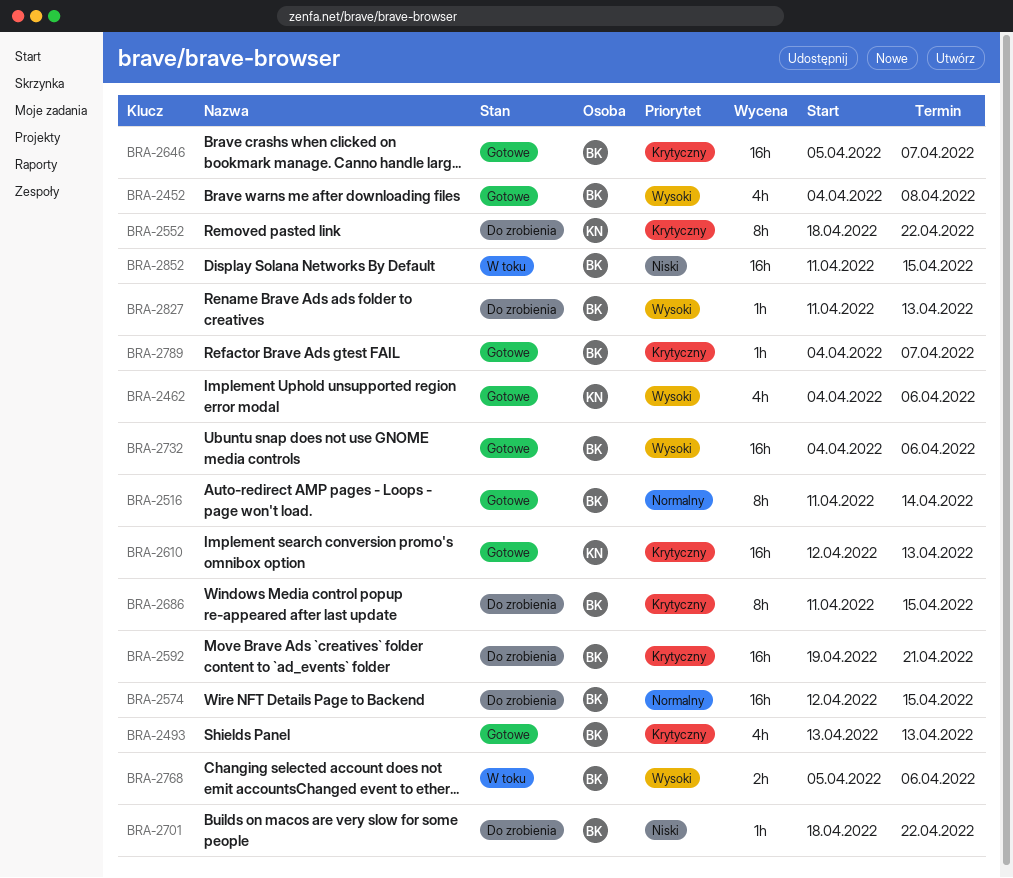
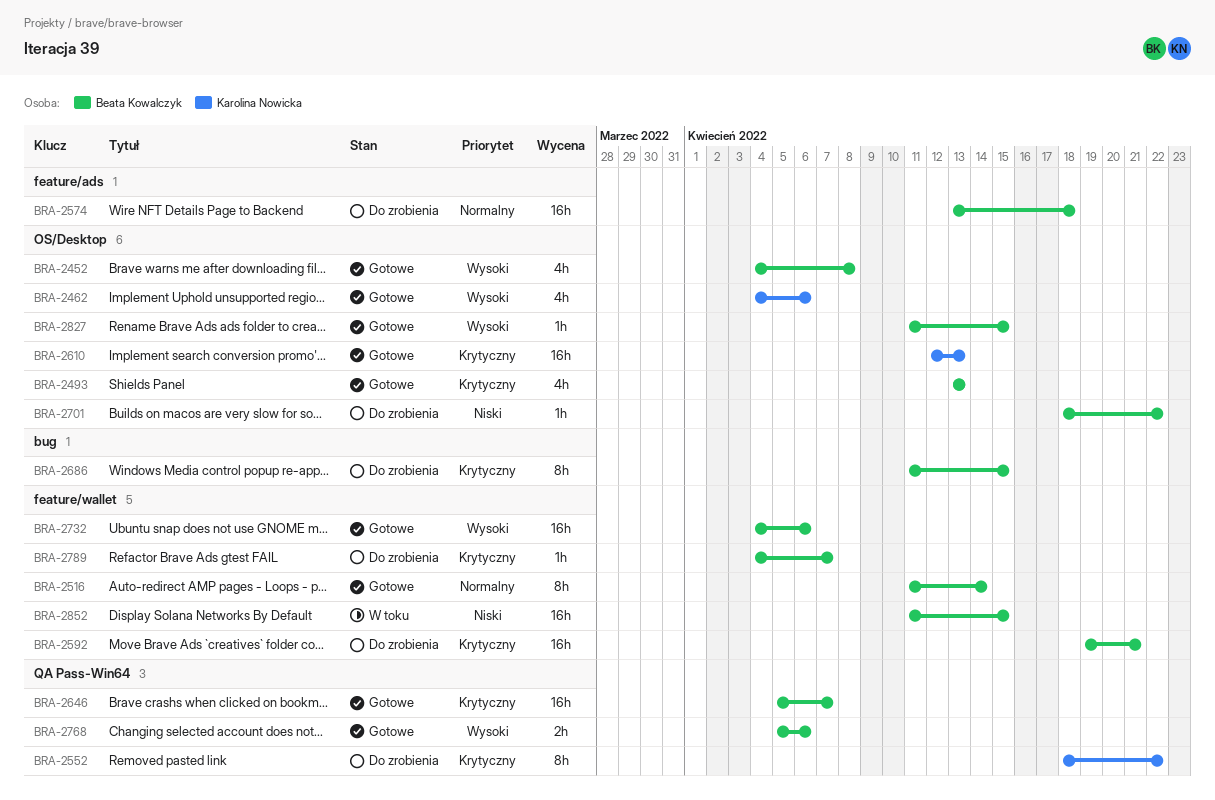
BRA-2574, start: Apr 12 -> Apr 13
BRA-2574, due: Apr 15 -> Apr 18
BRA-2768, status: W toku -> Gotowe
BRA-2789, status: Gotowe -> Do zrobienia
BRA-2827, status: Do zrobienia -> Gotowe
BRA-2827, due: Apr 13 -> Apr 15

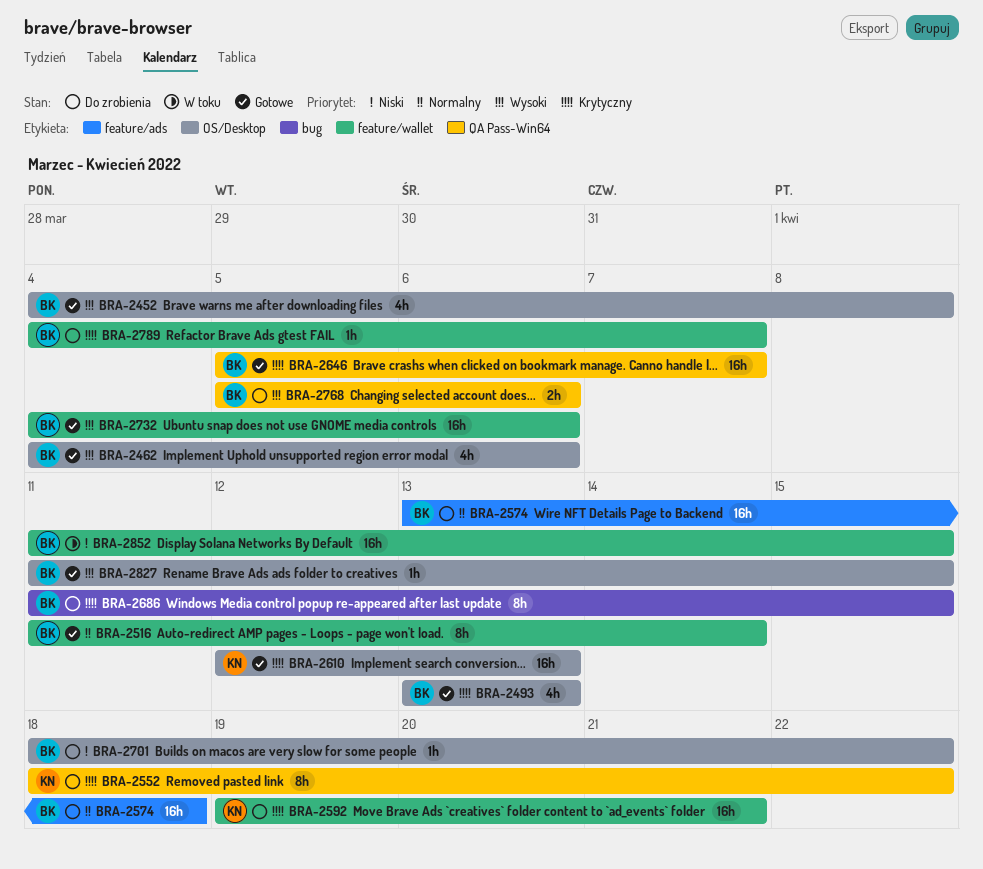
BRA-2462, owner: Karolina Nowicka -> Beata Kowalczyk
BRA-2592, owner: Beata Kowalczyk -> Karolina Nowicka
BRA-2768, status: Gotowe -> Do zrobienia

